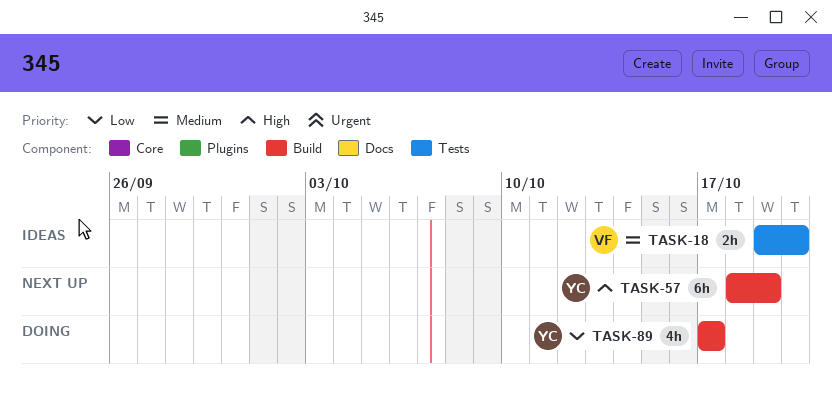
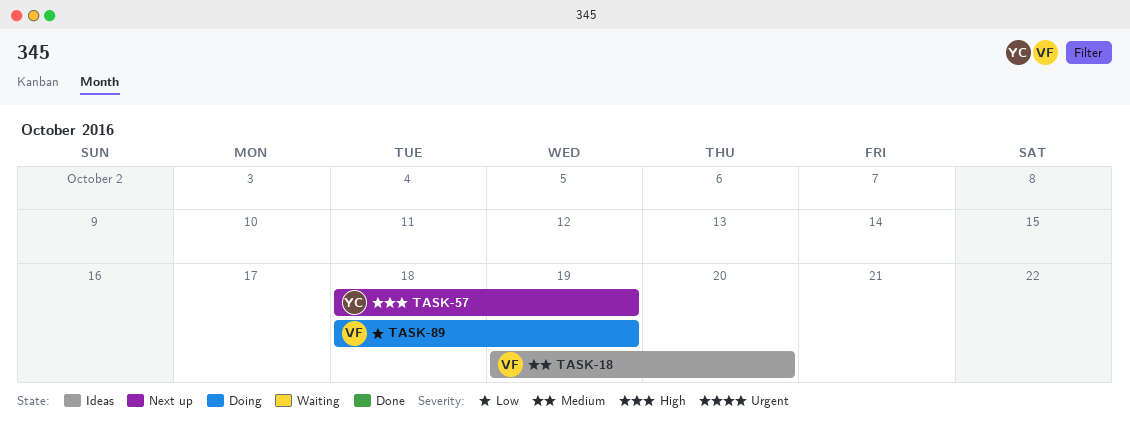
TASK-89, owner: YC -> VF
TASK-89, start: Oct 17 -> Oct 18
TASK-89, due: Oct 17 -> Oct 19

